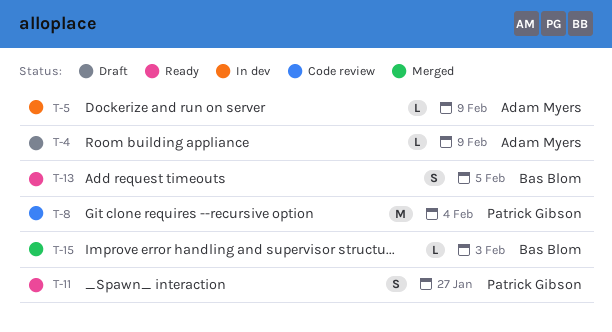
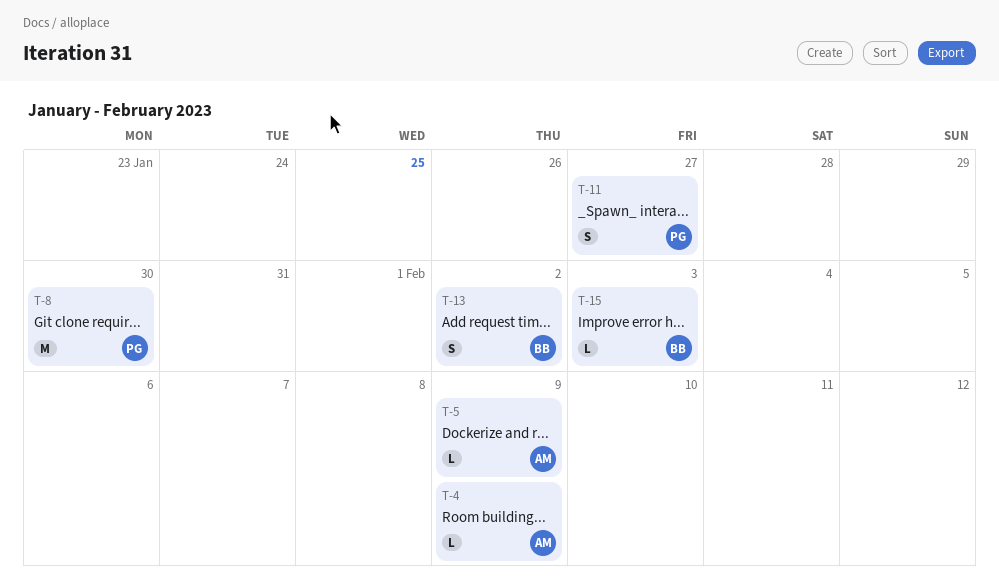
T-8, due: Feb 4 -> Jan 30
T-13, due: Feb 5 -> Feb 2

